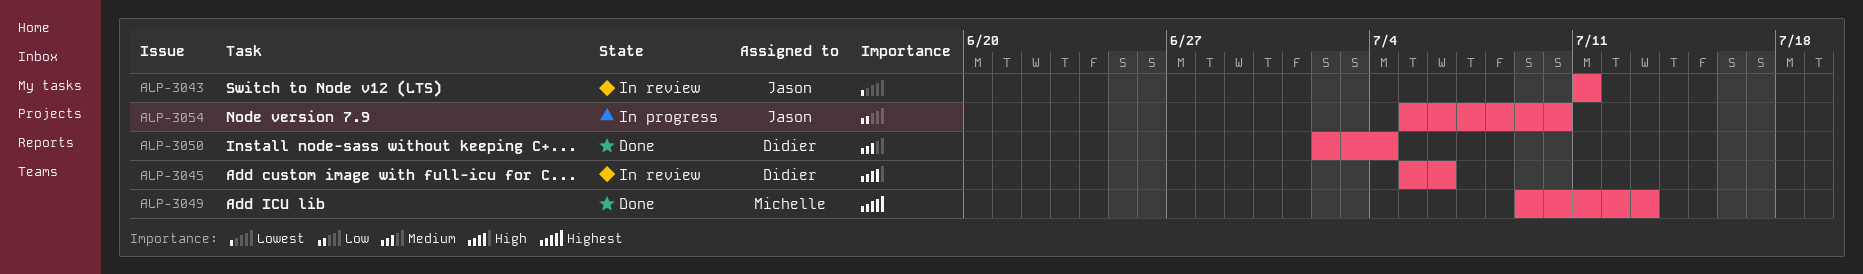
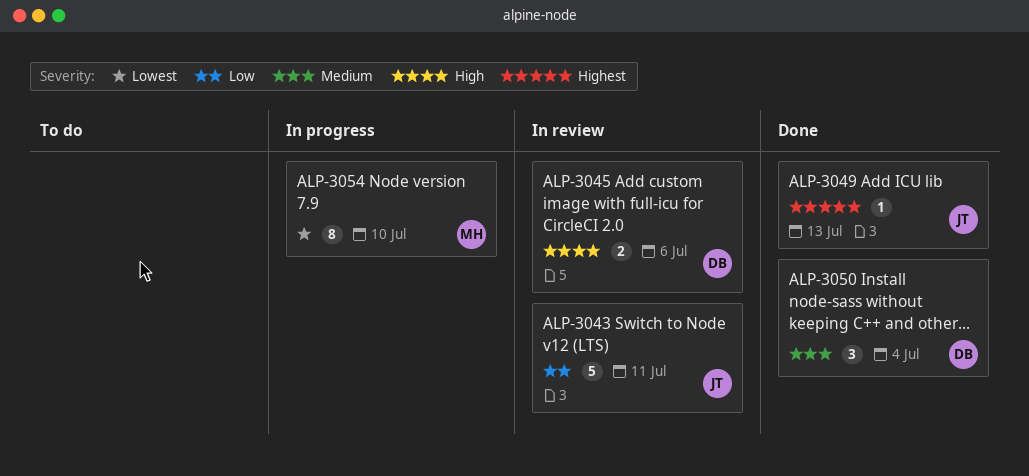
ALP-3043, priority: Lowest -> Low
ALP-3049, owner: Michelle -> Jason
ALP-3054, owner: Jason -> Michelle
ALP-3054, priority: Low -> Lowest

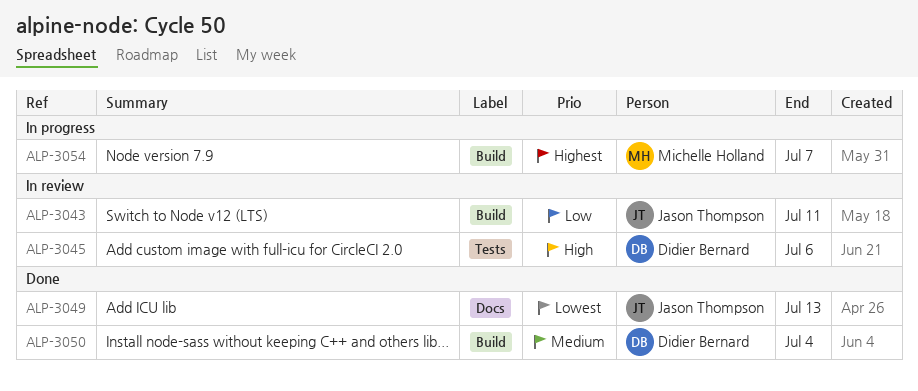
ALP-3049, priority: Highest -> Lowest
ALP-3054, priority: Lowest -> Highest
ALP-3054, due: Jul 10 -> Jul 7

